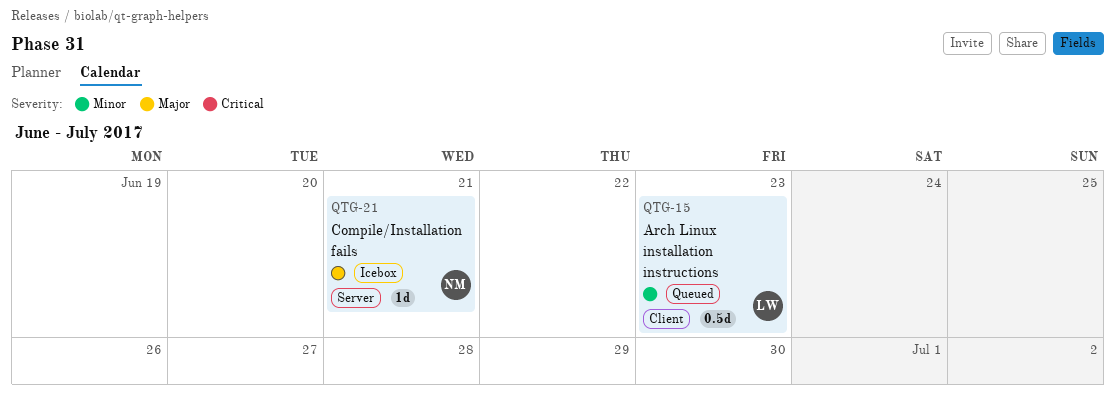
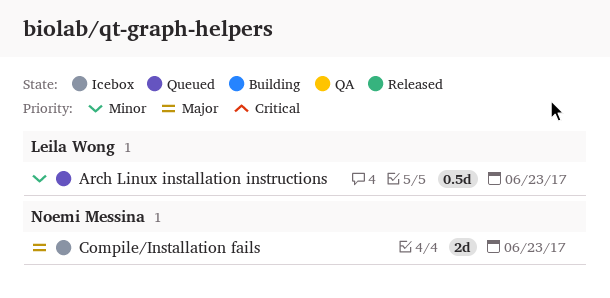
Compile/Installation fails, estimate: 1d -> 2d
Compile/Installation fails, due: Jun 21 -> Jun 23

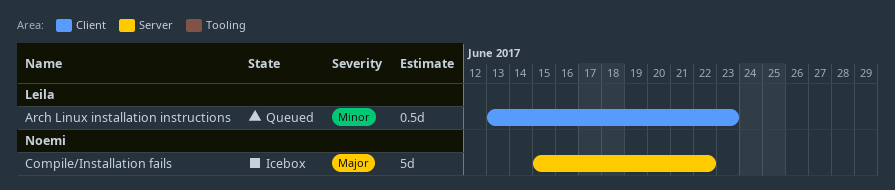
Compile/Installation fails, estimate: 2d -> 5d
Compile/Installation fails, due: Jun 23 -> Jun 22

